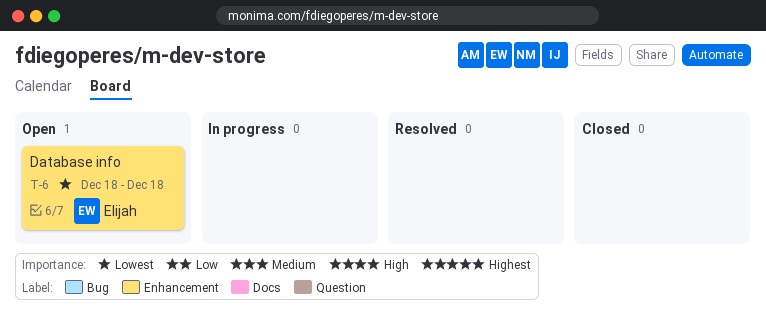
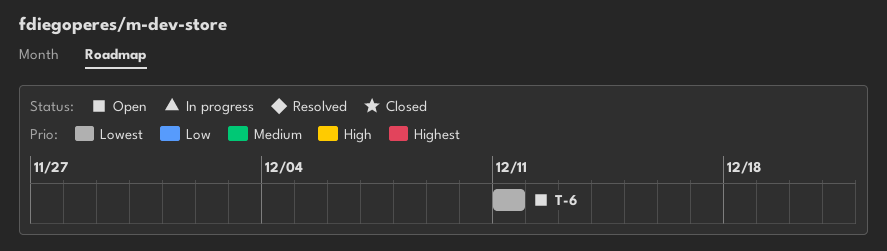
T-6, start: Dec 18 -> Dec 11
T-6, due: Dec 18 -> Dec 11

